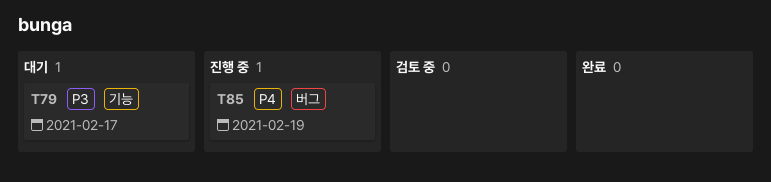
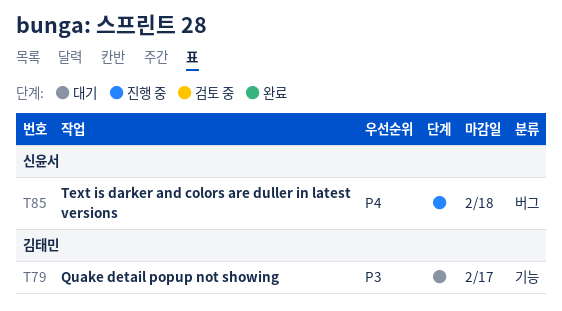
T85, due: Feb 19 -> Feb 18

